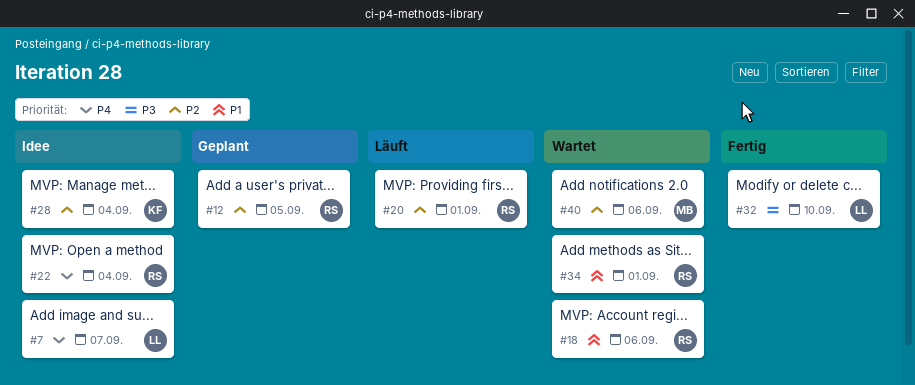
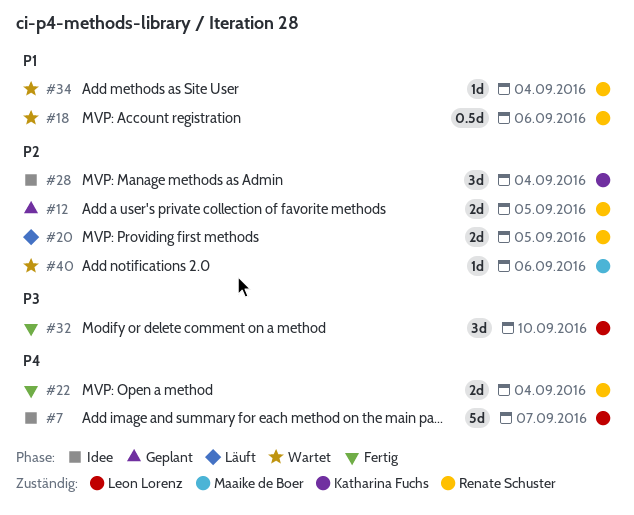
#20, due: Sep 1 -> Sep 5
#22, status: Idee -> Fertig
#34, due: Sep 1 -> Sep 4

